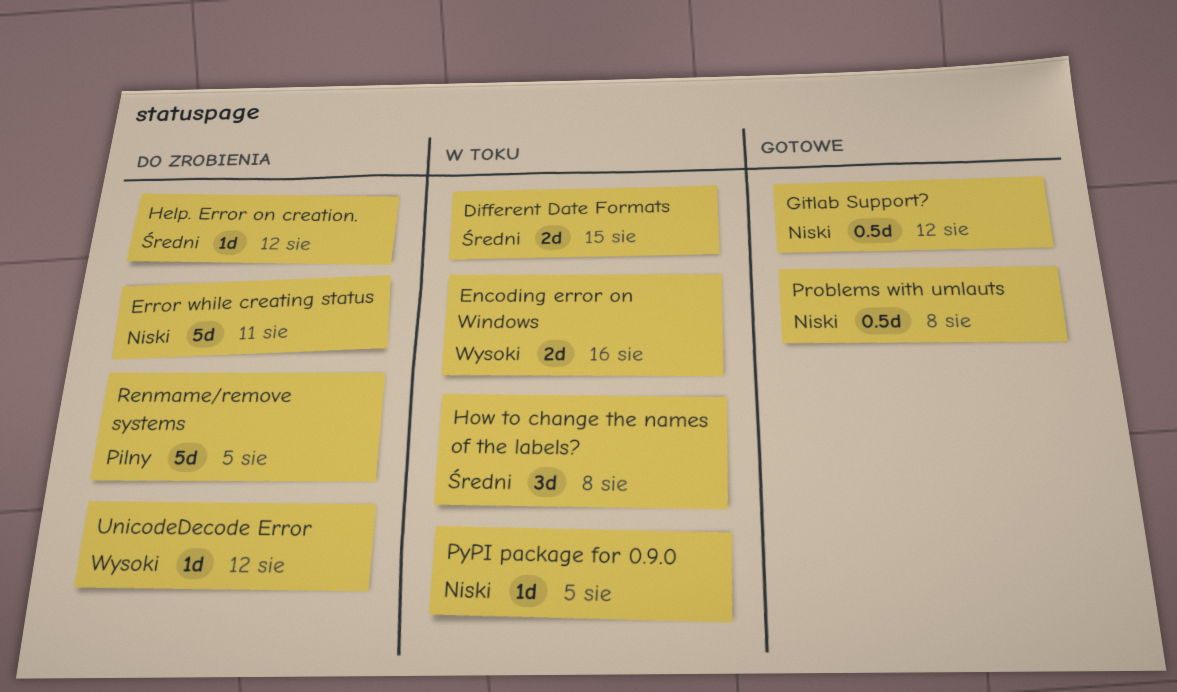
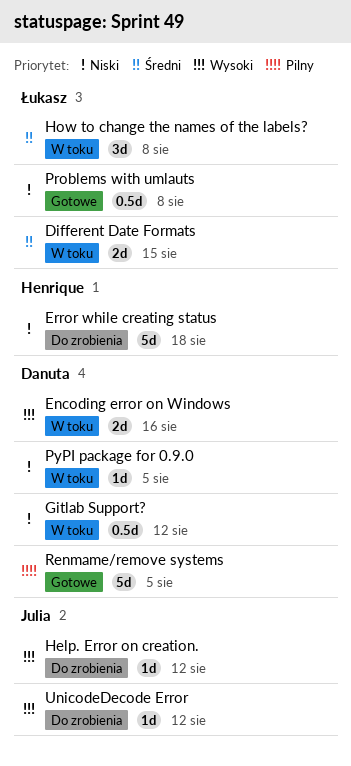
Error while creating status, due: Aug 11 -> Aug 18
Gitlab Support?, status: Gotowe -> W toku
Help. Error on creation., priority: Średni -> Wysoki
Renmame/remove systems, status: Do zrobienia -> Gotowe

